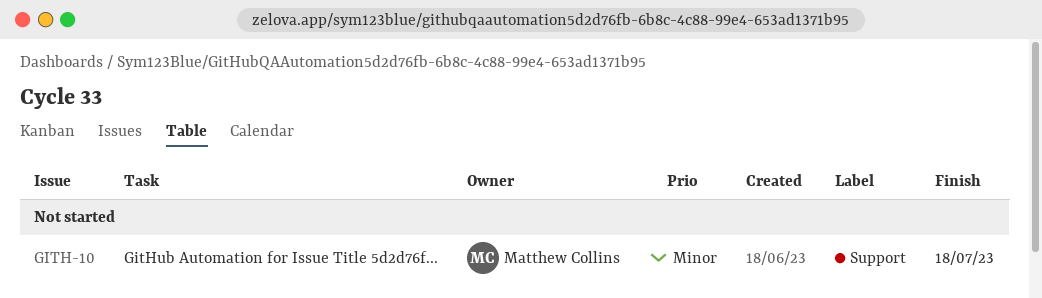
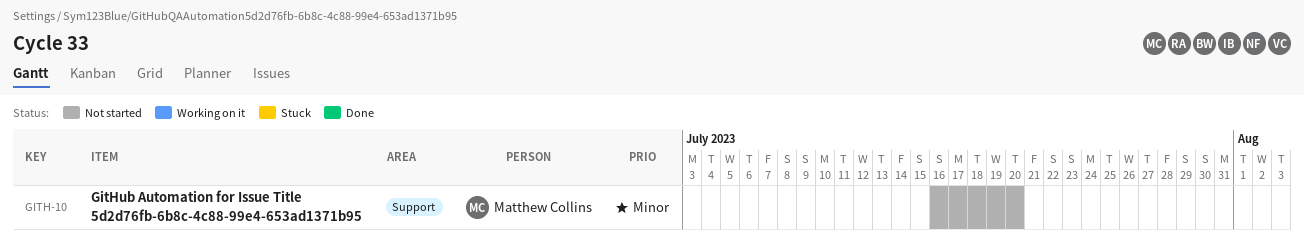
GITH-10, due: Jul 18 -> Jul 20

